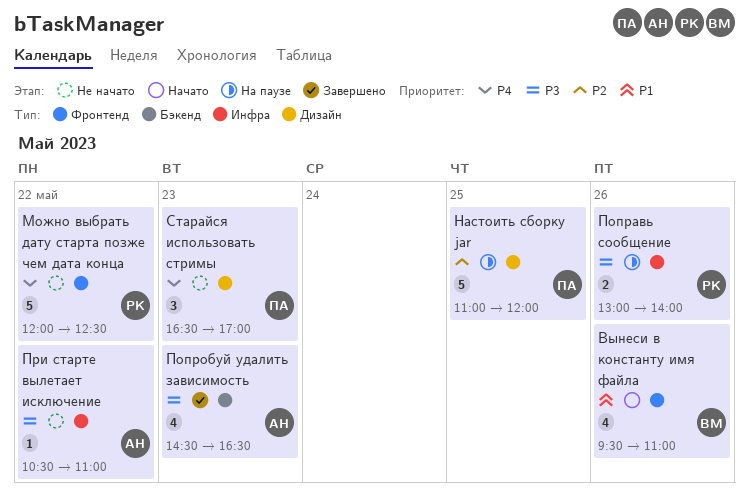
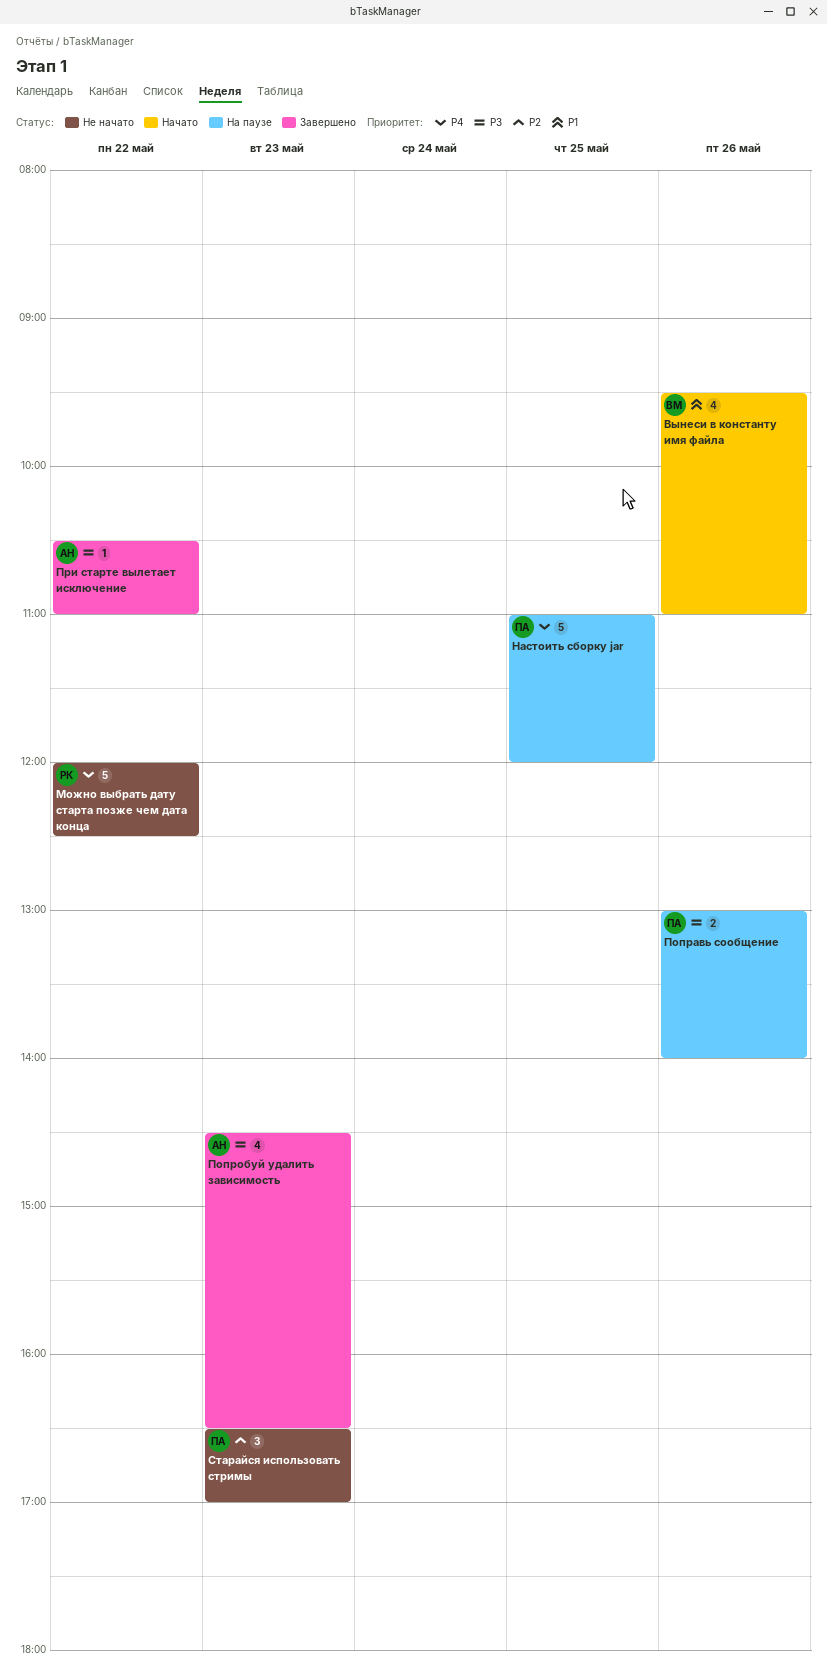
Настоить сборку jar, priority: P2 -> P4
Поправь сообщение, owner: РК -> ПА
При старте вылетает исключение, status: Не начато -> Завершено
Старайся использовать стримы, priority: P4 -> P2

